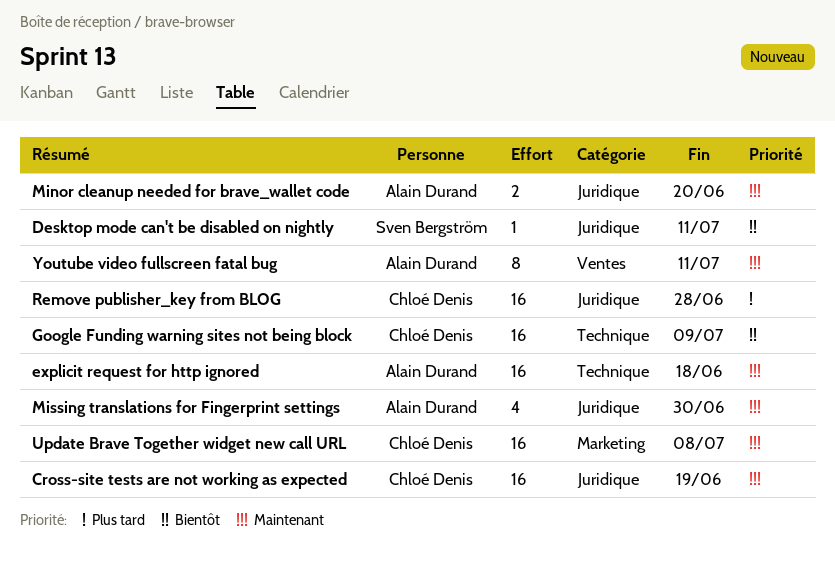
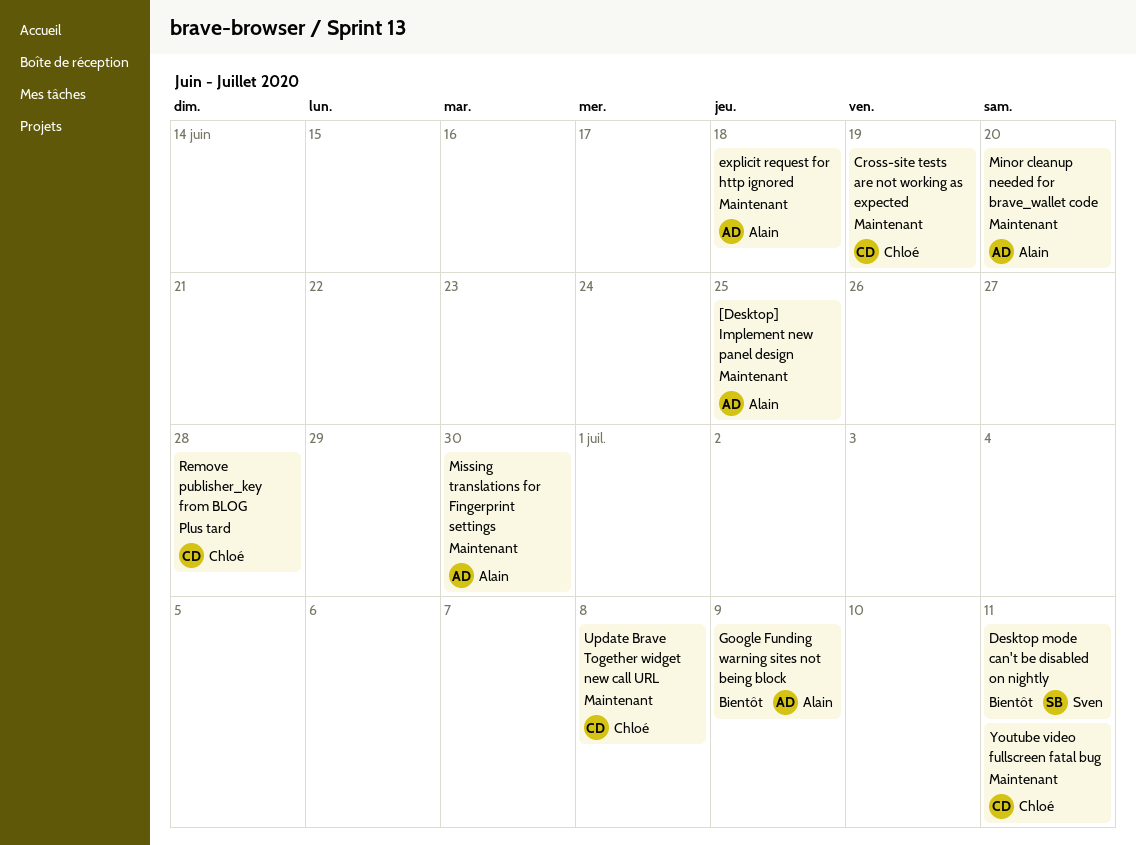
[Desktop] Implement new panel design: none -> present
Google Funding warning sites not being block, owner: Chloé Denis -> Alain Durand
Youtube video fullscreen fatal bug, owner: Alain Durand -> Chloé Denis

